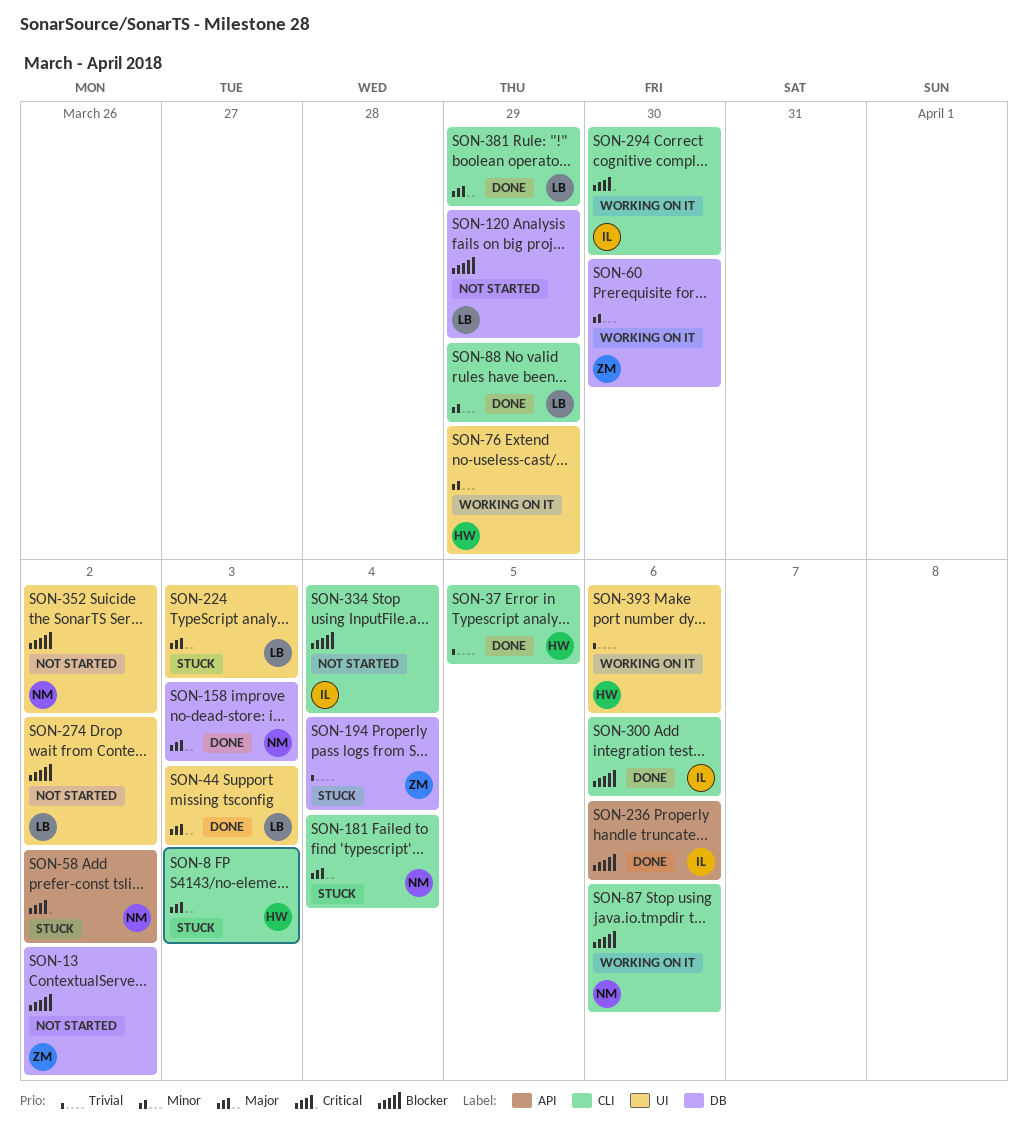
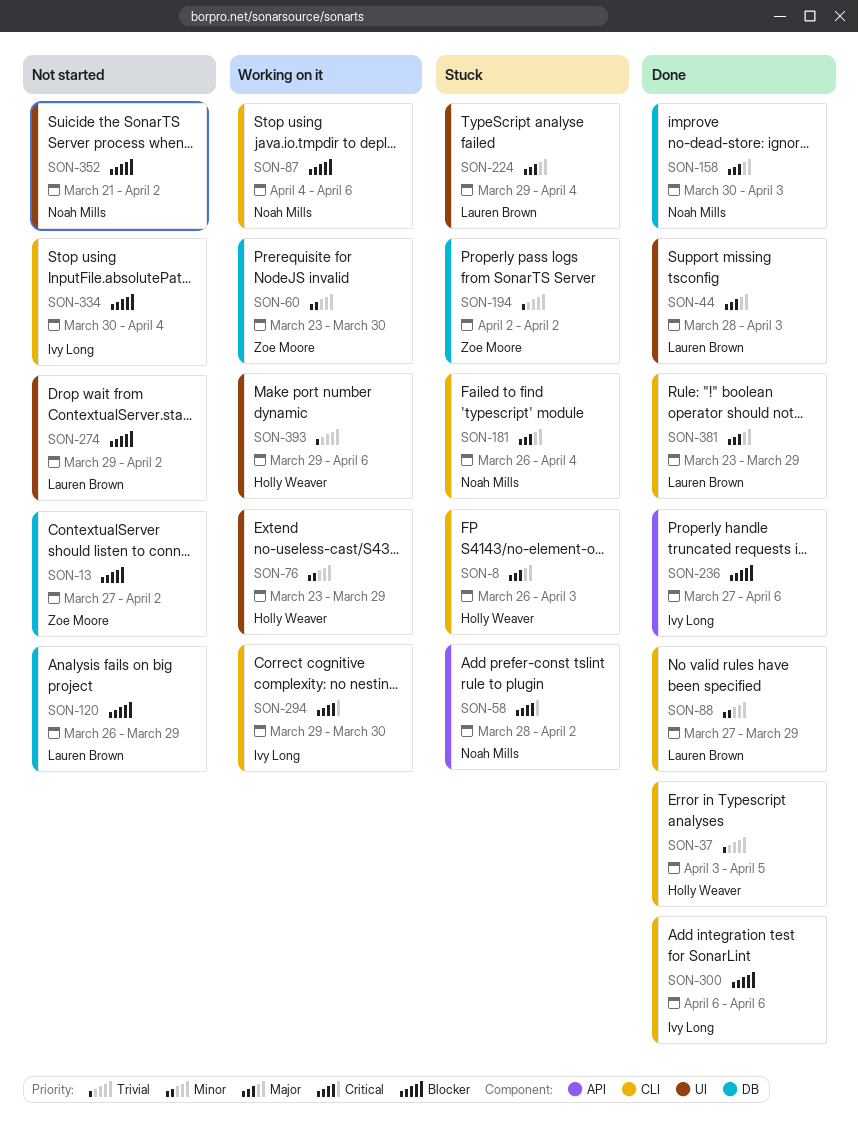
SON-194, due: Apr 4 -> Apr 2
SON-224, due: Apr 3 -> Apr 4

